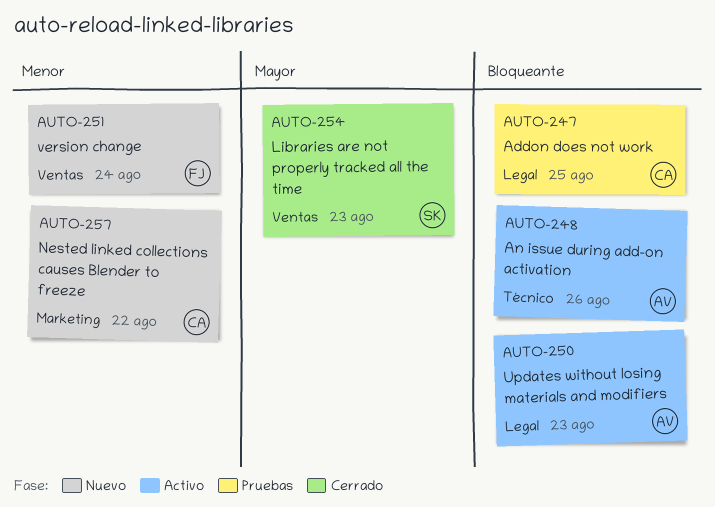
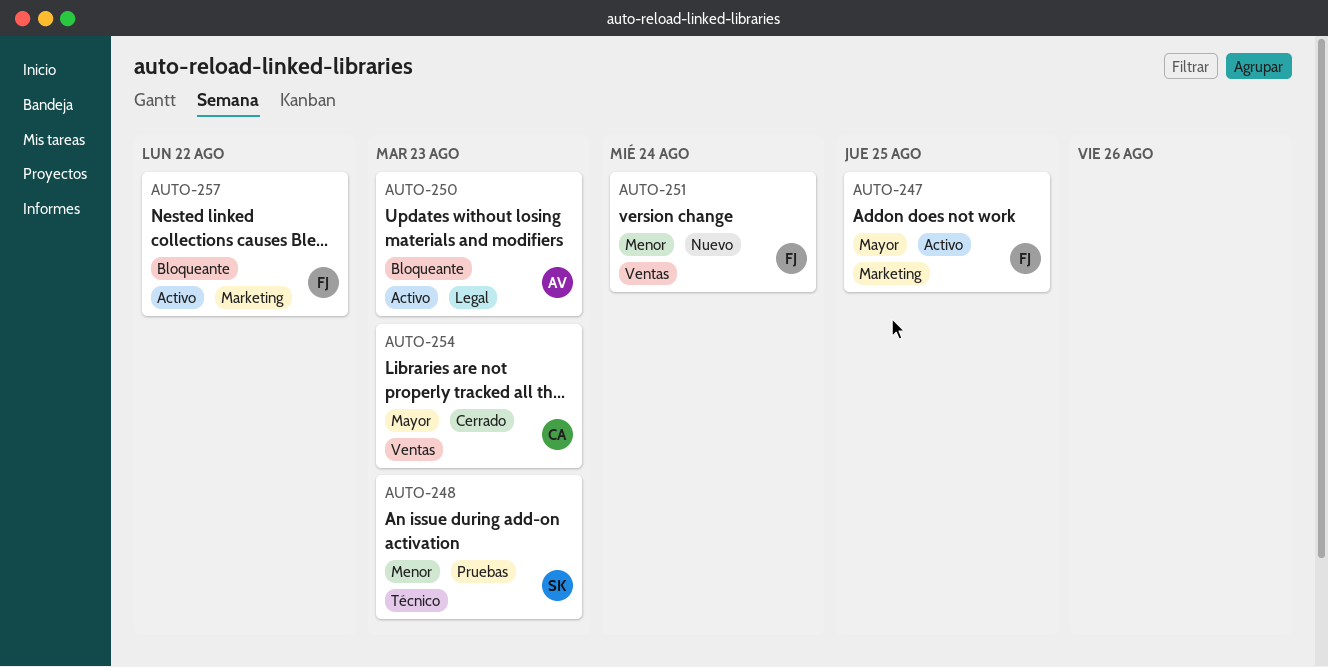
AUTO-247, status: Pruebas -> Activo
AUTO-247, owner: CA -> FJ
AUTO-247, priority: Bloqueante -> Mayor
AUTO-247, label: Legal -> Marketing
AUTO-248, status: Activo -> Pruebas
AUTO-248, owner: AV -> SK
AUTO-248, priority: Bloqueante -> Menor
AUTO-248, due: Aug 26 -> Aug 23
AUTO-254, owner: SK -> CA
AUTO-257, status: Nuevo -> Activo
AUTO-257, owner: CA -> FJ
AUTO-257, priority: Menor -> Bloqueante

